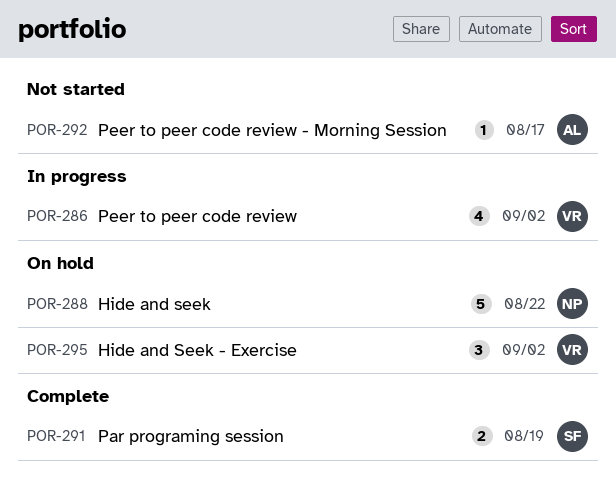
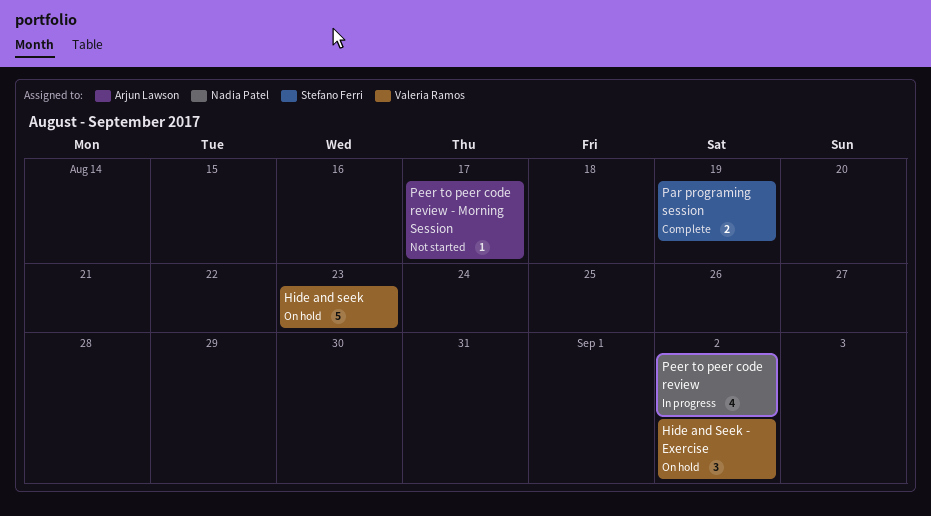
Hide and seek, owner: Nadia Patel -> Valeria Ramos
Hide and seek, due: Aug 22 -> Aug 23
Peer to peer code review, owner: Valeria Ramos -> Nadia Patel

